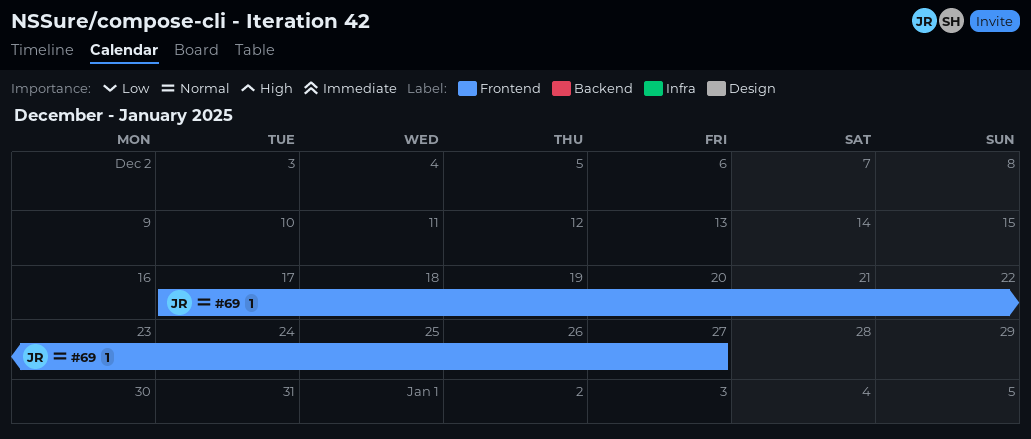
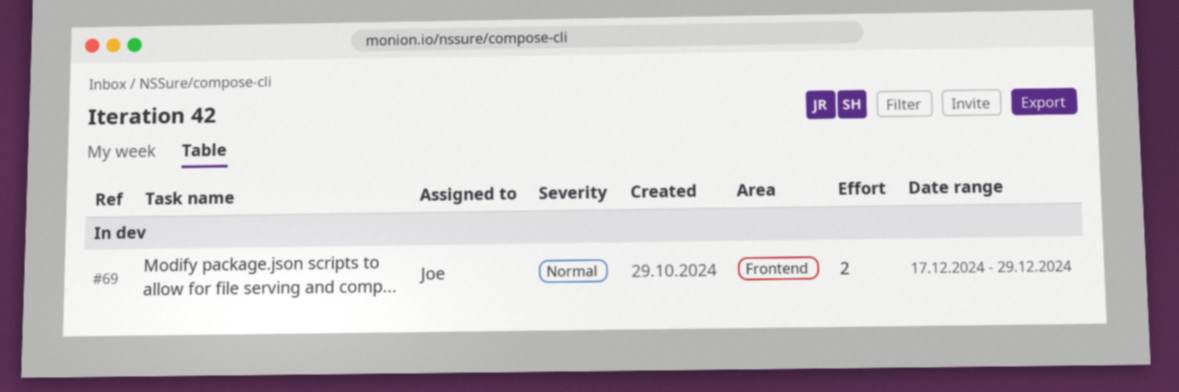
#69, estimate: 1 -> 2
#69, due: Dec 27 -> Dec 29

